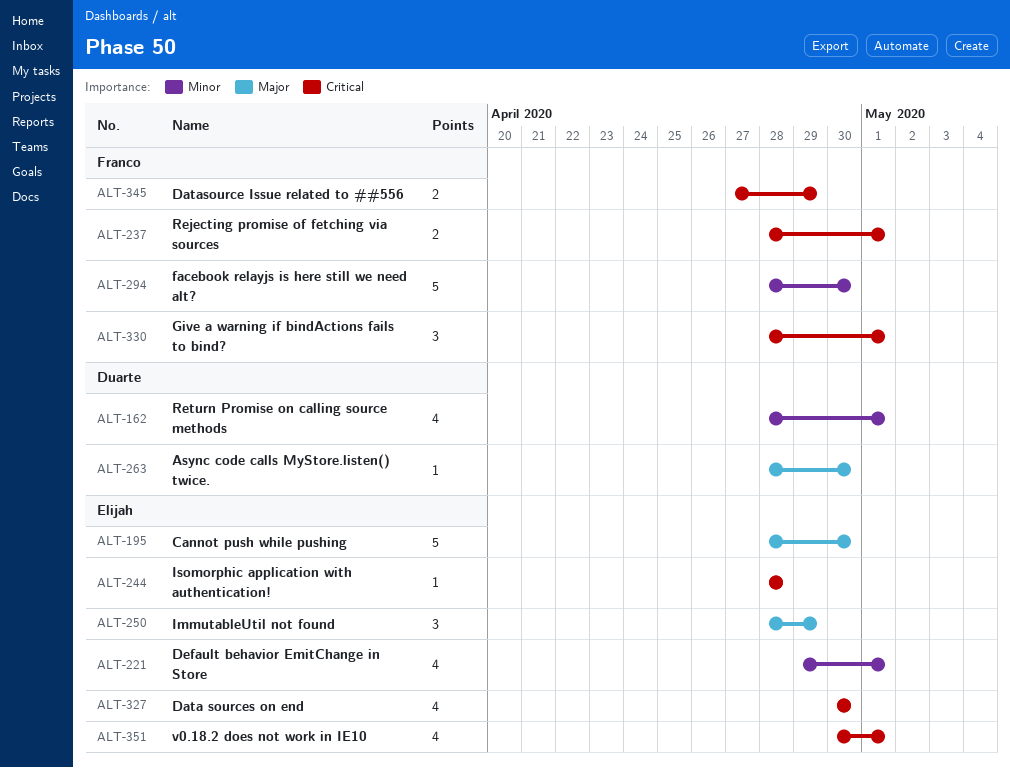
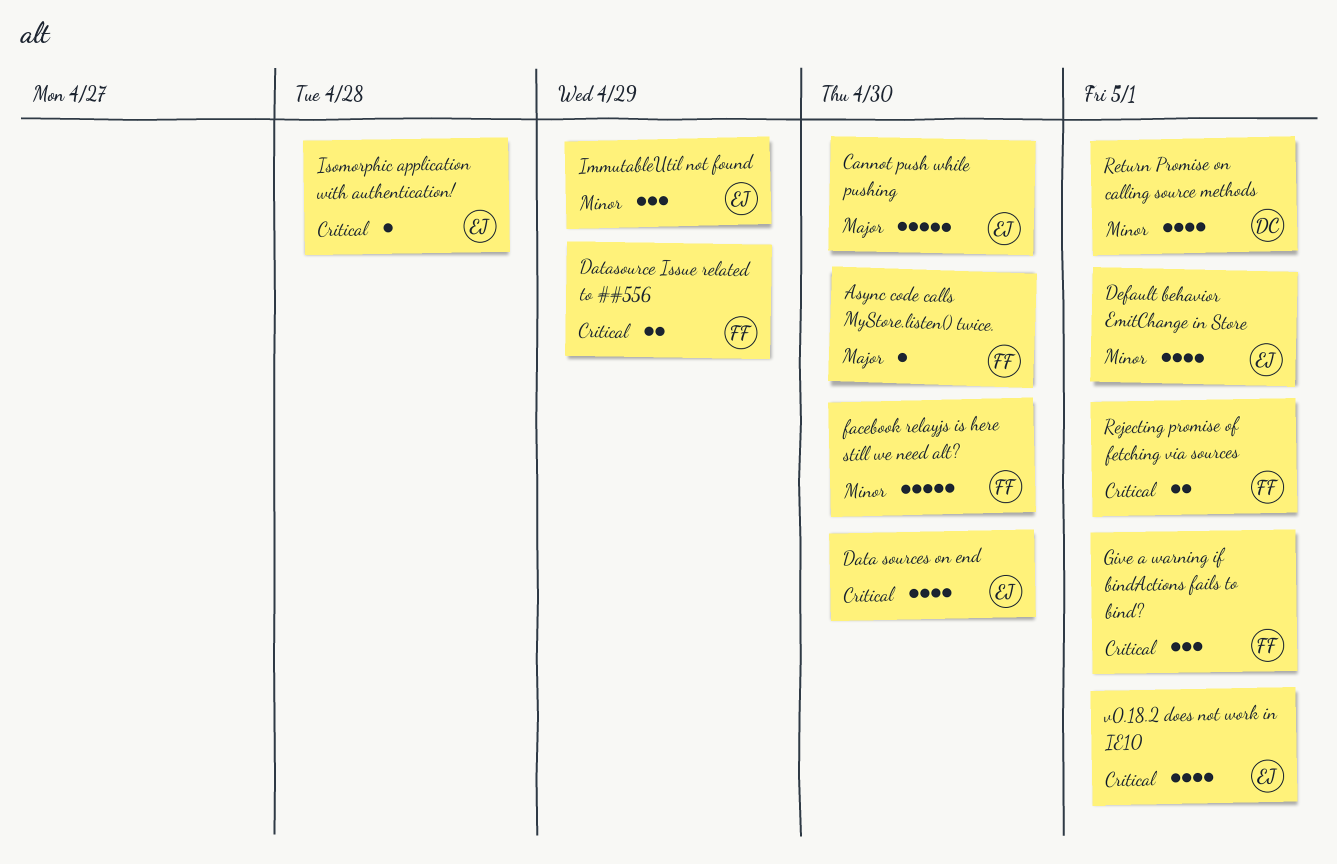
Async code calls MyStore.listen() twice., owner: Duarte -> Franco
ImmutableUtil not found, priority: Major -> Minor

